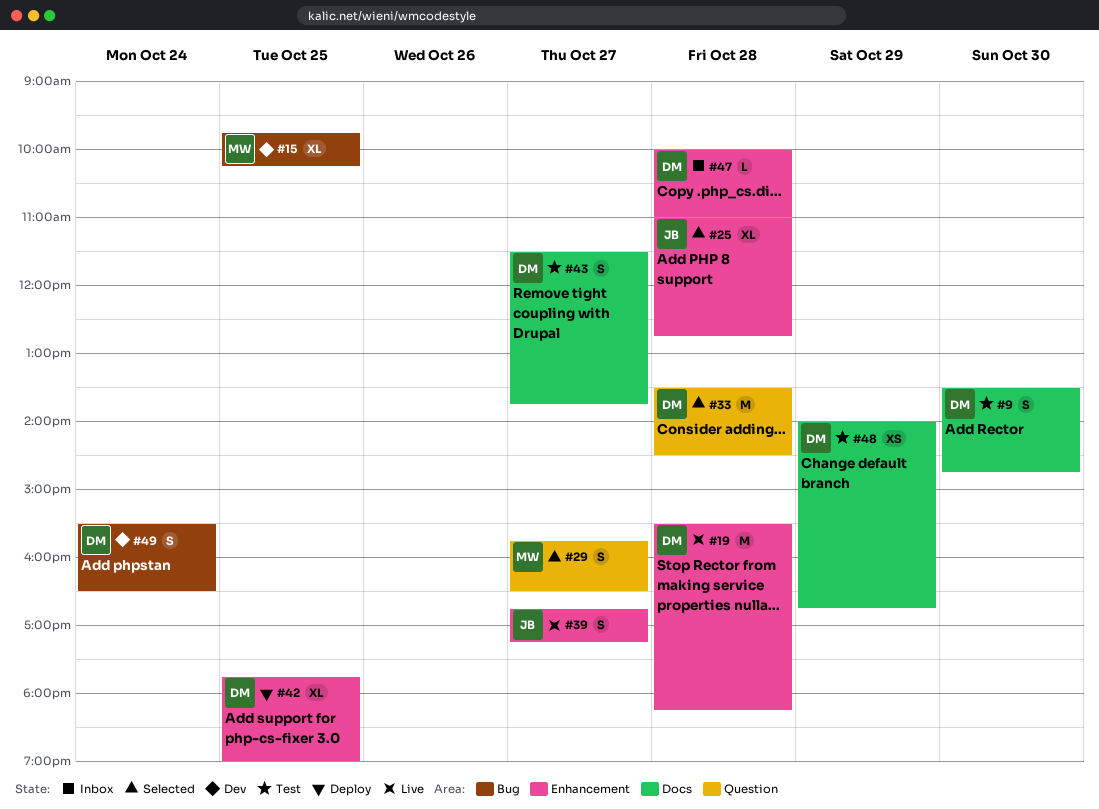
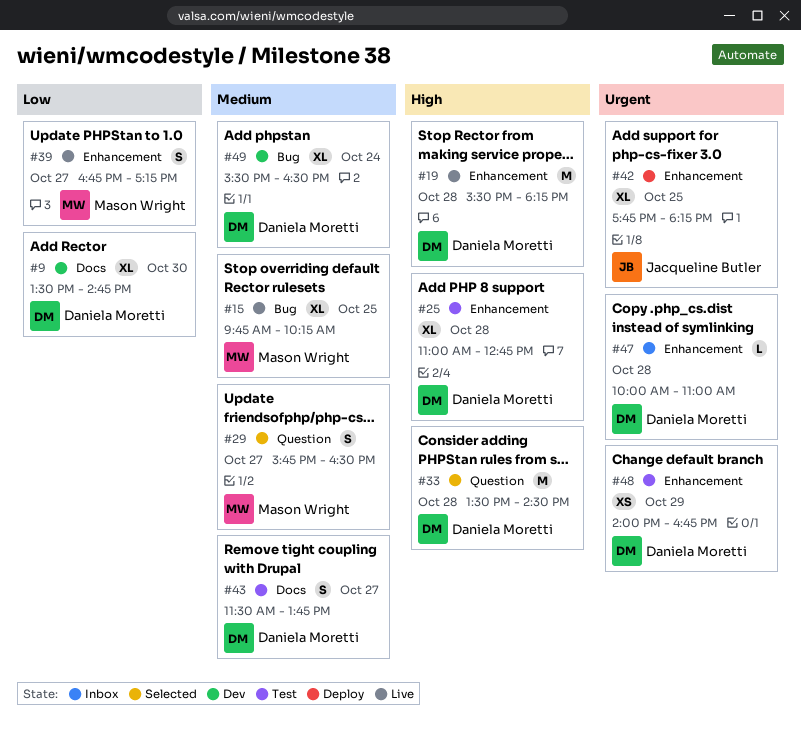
#9, status: Test -> Dev
#9, estimate: S -> XL
#15, status: Dev -> Live
#25, status: Selected -> Test
#25, owner: Jacqueline Butler -> Daniela Moretti
#39, owner: Jacqueline Butler -> Mason Wright
#42, owner: Daniela Moretti -> Jacqueline Butler
#42, ends: 19:00 -> 18:15
#48, label: Docs -> Enhancement
#49, estimate: S -> XL

